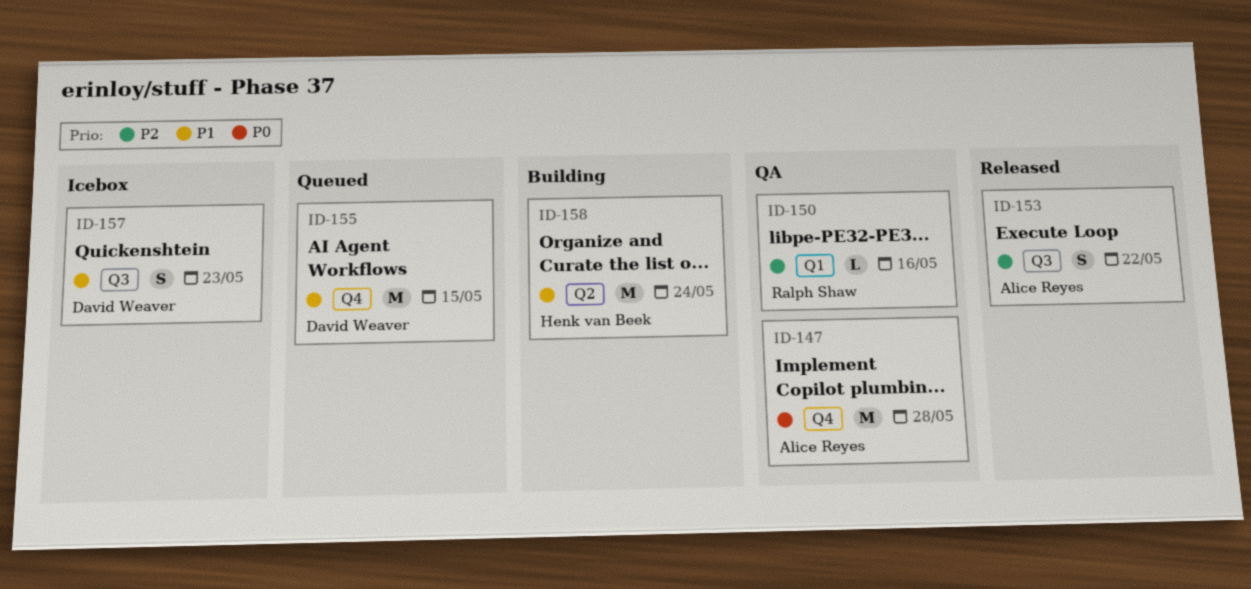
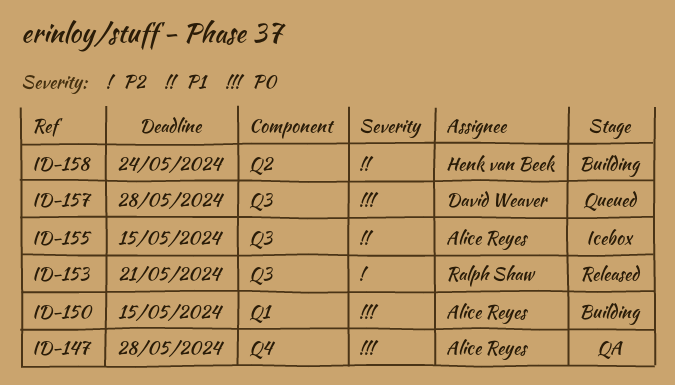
ID-150, status: QA -> Building
ID-150, owner: Ralph Shaw -> Alice Reyes
ID-150, priority: P2 -> P0
ID-150, due: May 16 -> May 15
ID-153, owner: Alice Reyes -> Ralph Shaw
ID-153, due: May 22 -> May 21
ID-155, status: Queued -> Icebox
ID-155, owner: David Weaver -> Alice Reyes
ID-155, label: Q4 -> Q3
ID-157, status: Icebox -> Queued
ID-157, priority: P1 -> P0
ID-157, due: May 23 -> May 28

